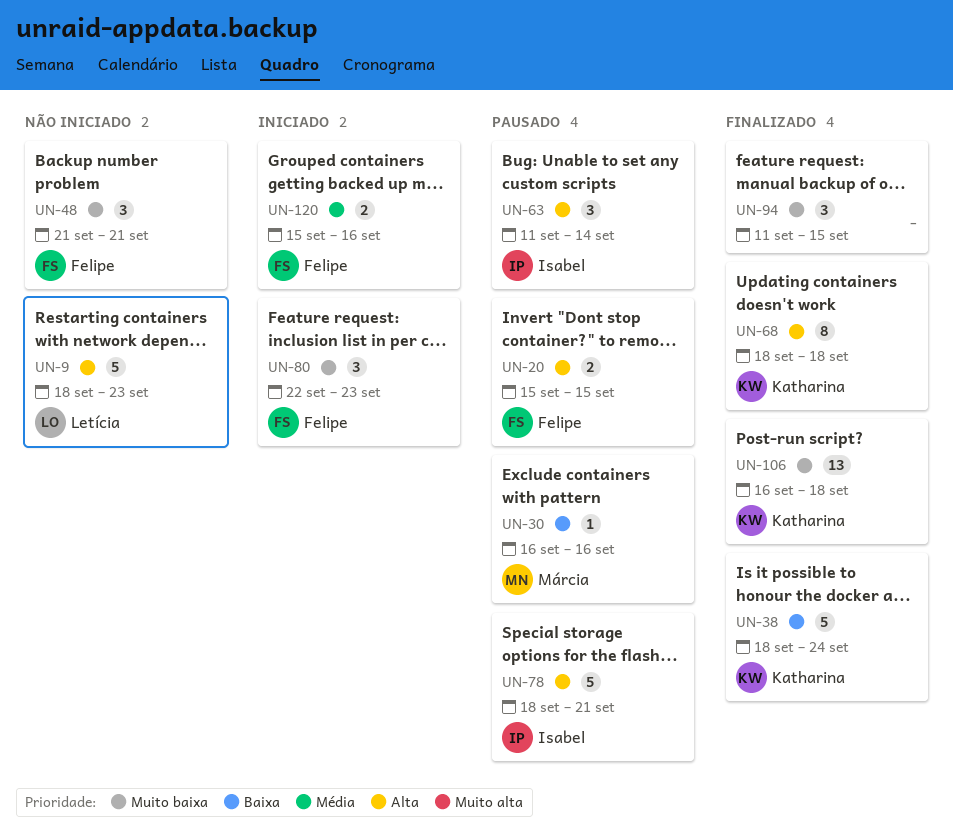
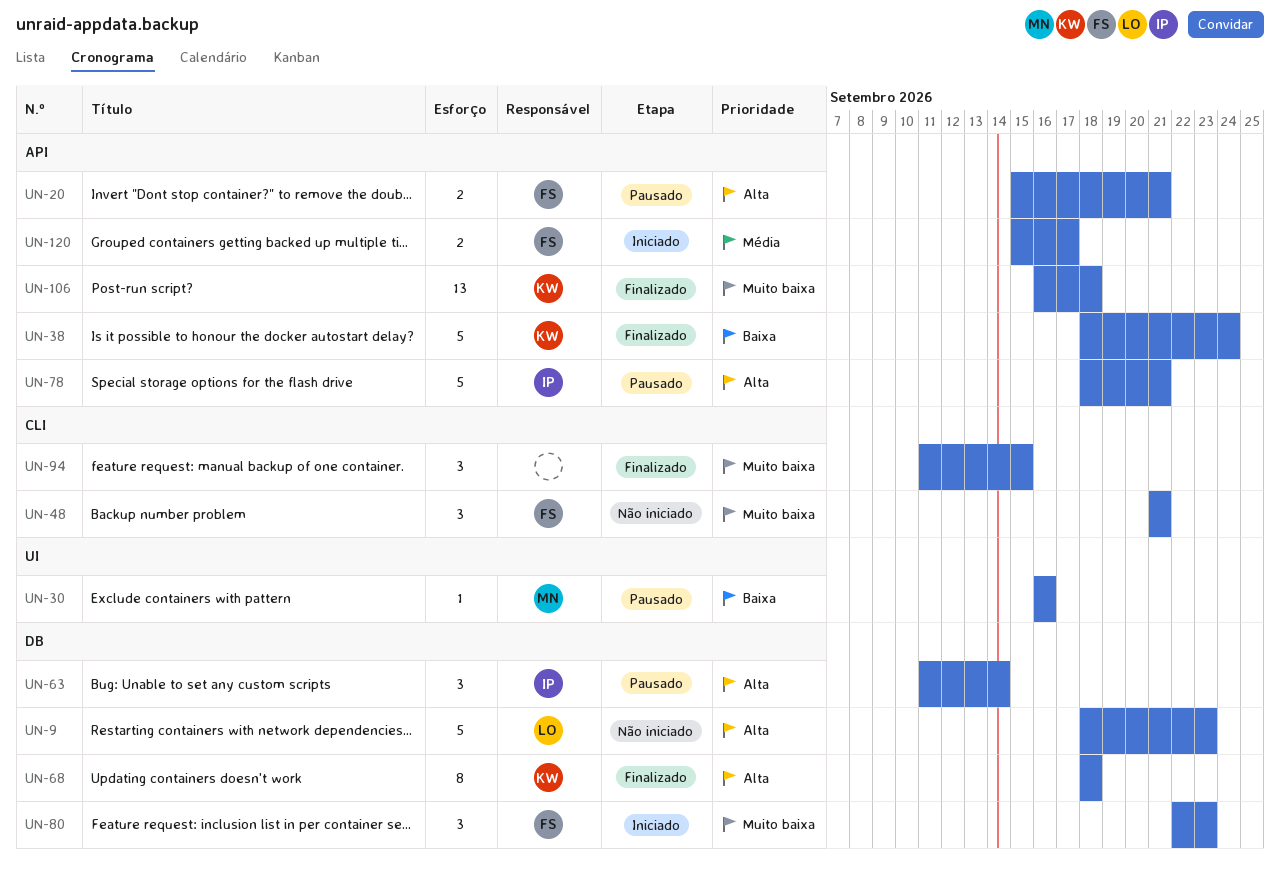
UN-20, due: Sep 15 -> Sep 21
UN-120, due: Sep 16 -> Sep 17

